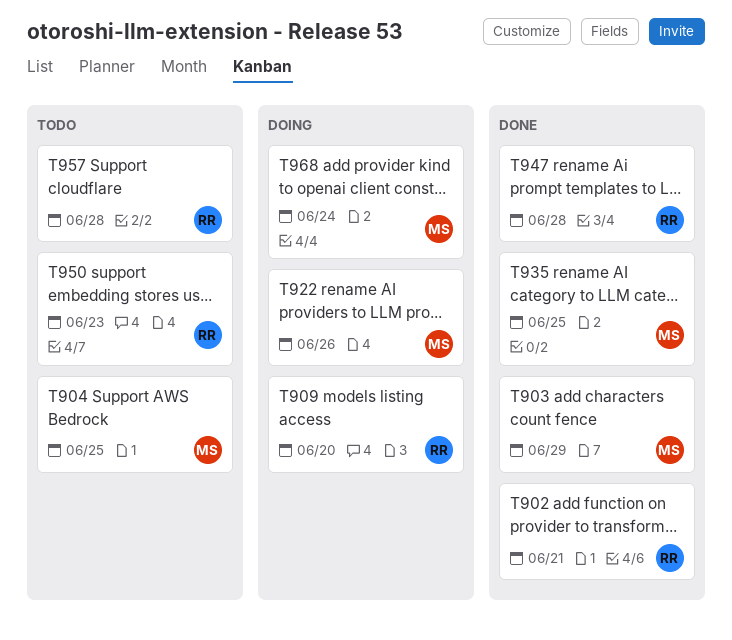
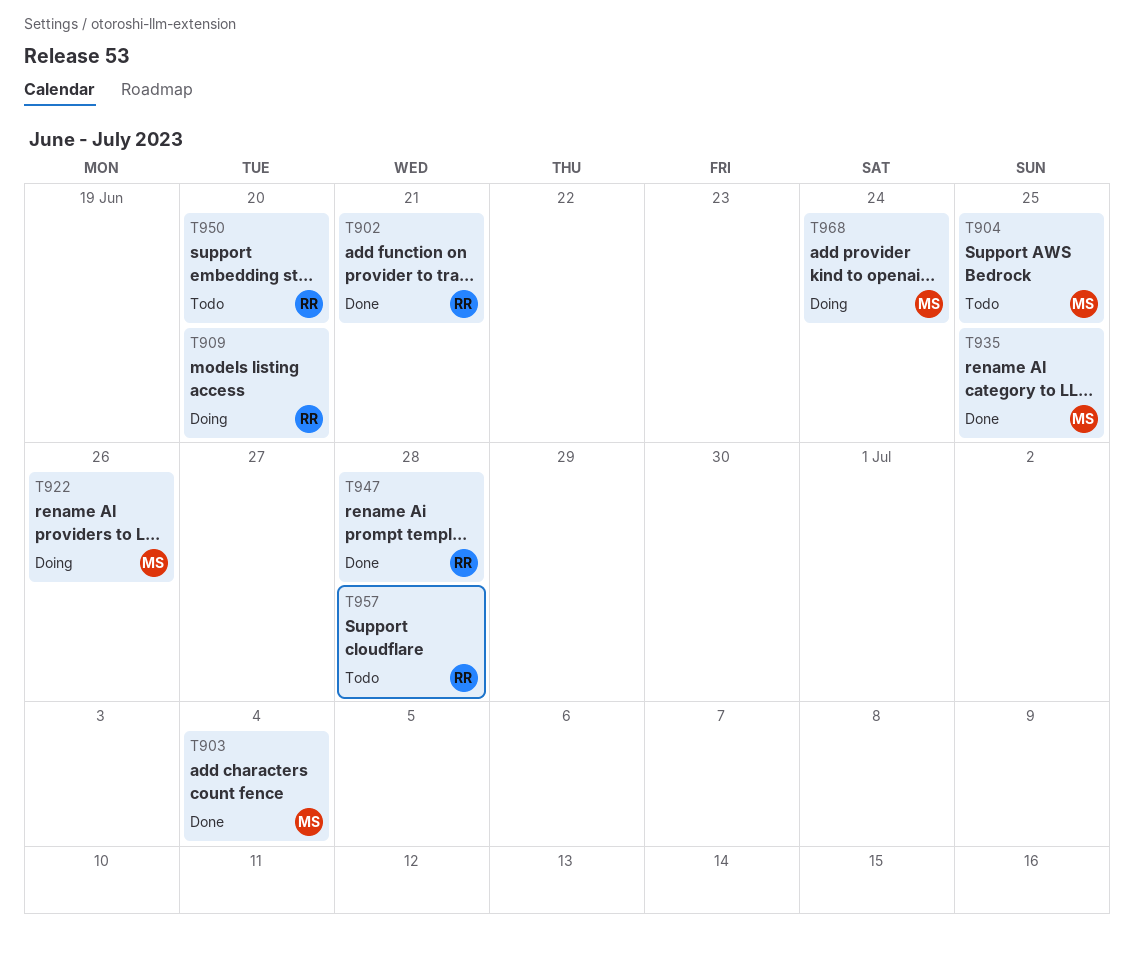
T903, due: Jun 29 -> Jul 4
T950, due: Jun 23 -> Jun 20

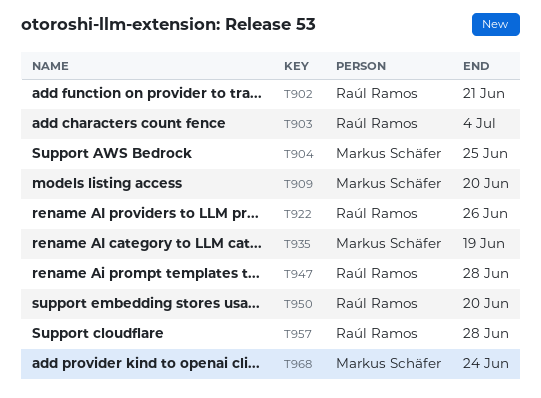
T903, owner: Markus Schäfer -> Raúl Ramos
T909, owner: Raúl Ramos -> Markus Schäfer
T922, owner: Markus Schäfer -> Raúl Ramos
T935, due: Jun 25 -> Jun 19

